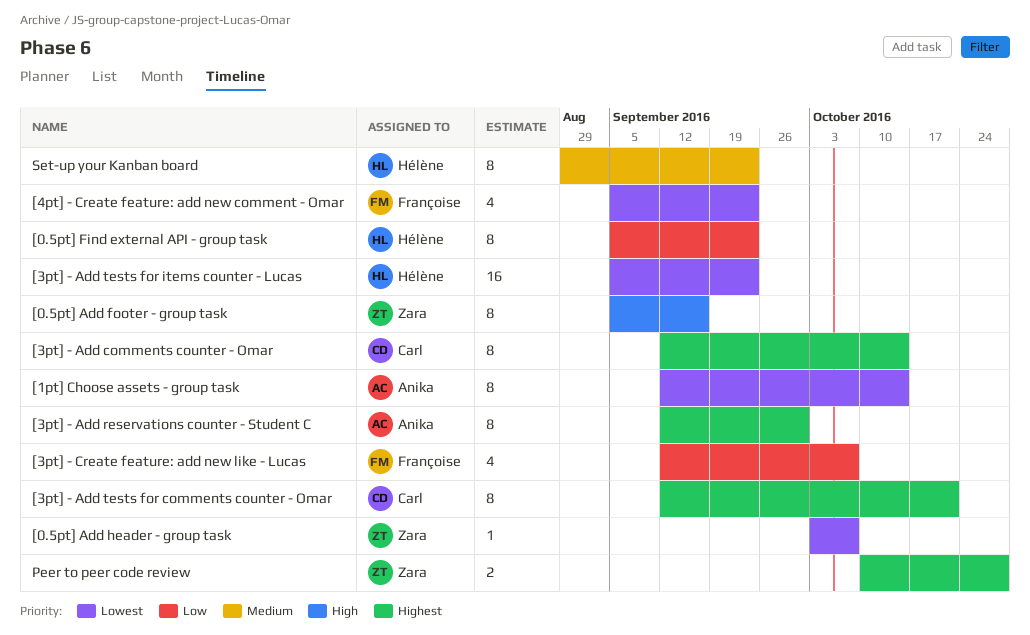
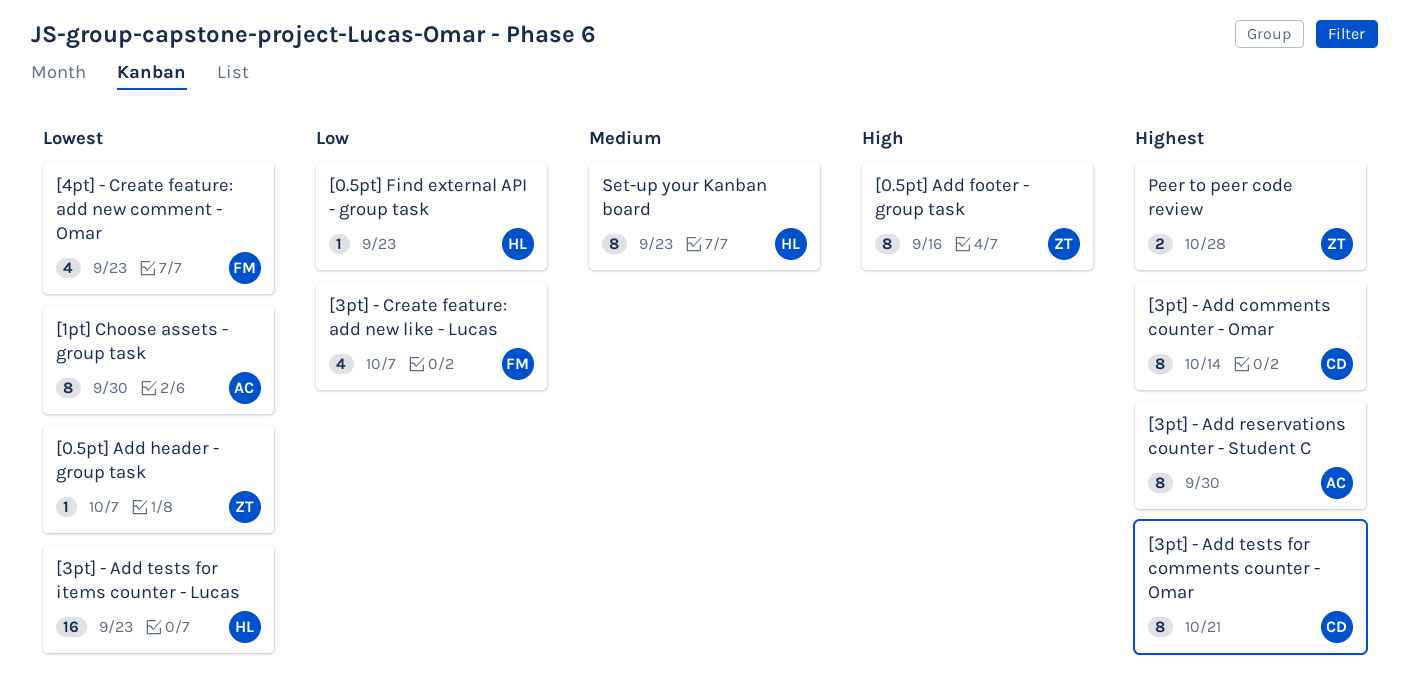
[0.5pt] Find external API - group task, estimate: 8 -> 1
[1pt] Choose assets - group task, due: Oct 14 -> Sep 30

